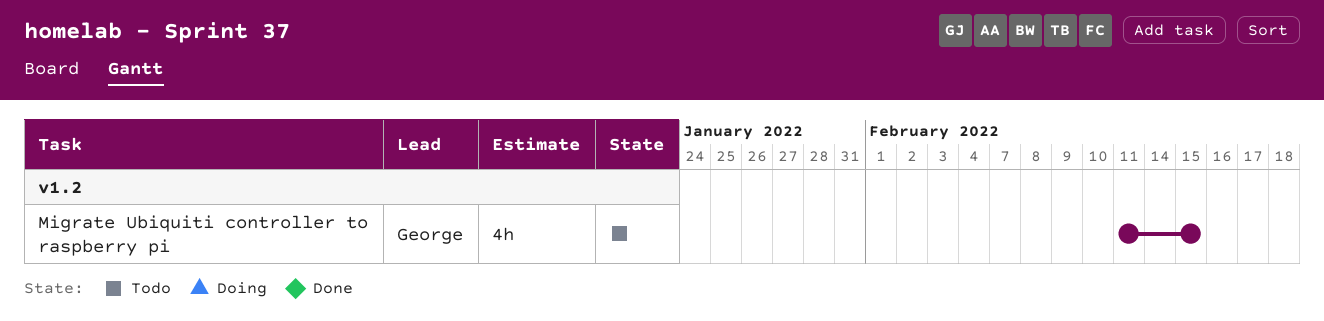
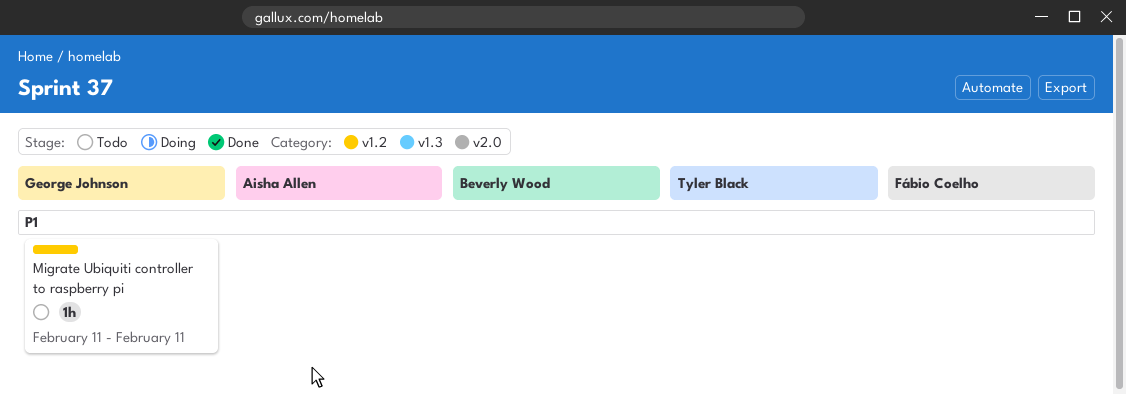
Migrate Ubiquiti controller to raspberry pi, estimate: 4h -> 1h
Migrate Ubiquiti controller to raspberry pi, due: Feb 15 -> Feb 11

